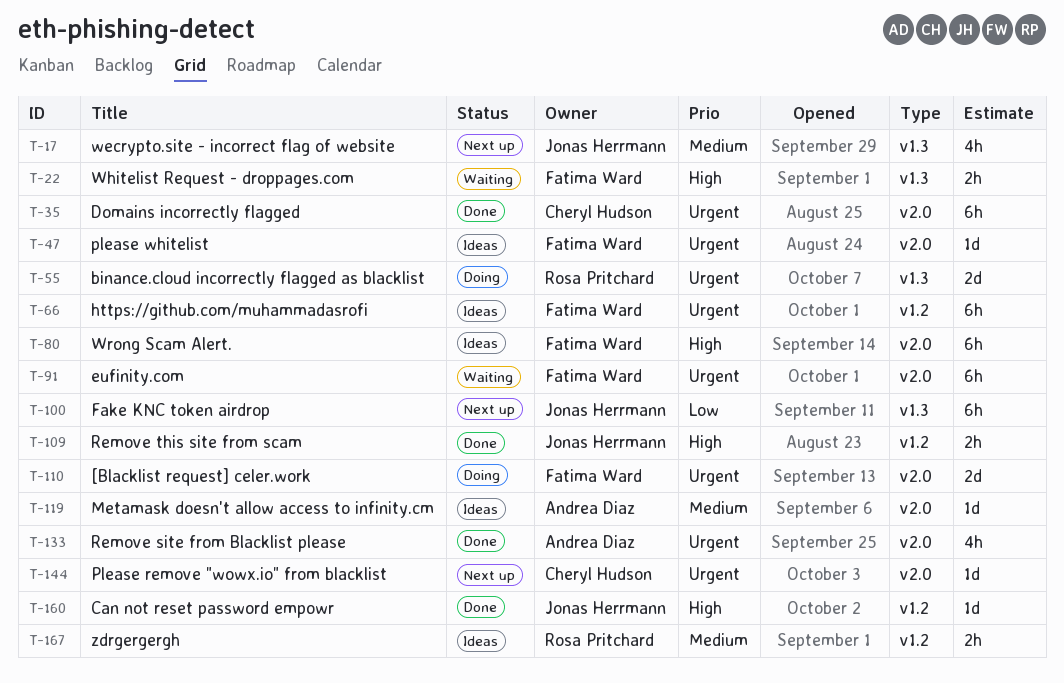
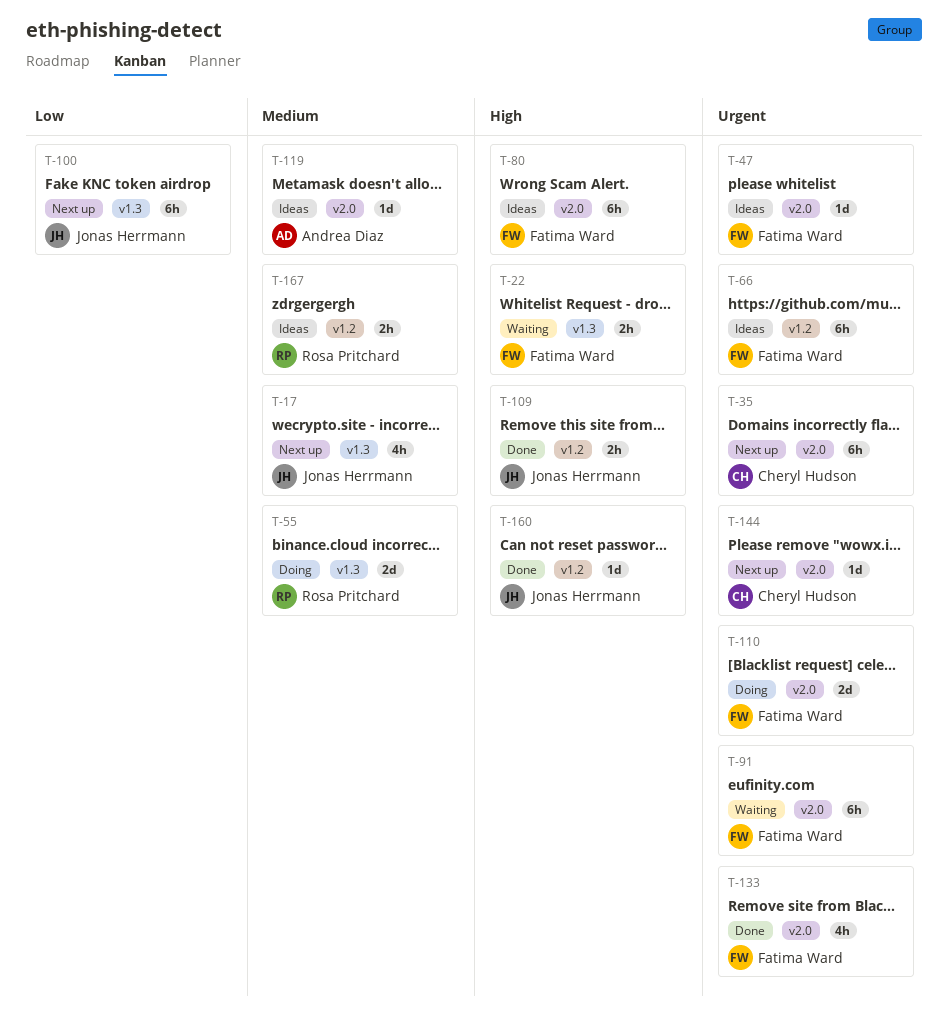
T-35, status: Done -> Next up
T-55, priority: Urgent -> Medium
T-133, owner: Andrea Diaz -> Fatima Ward

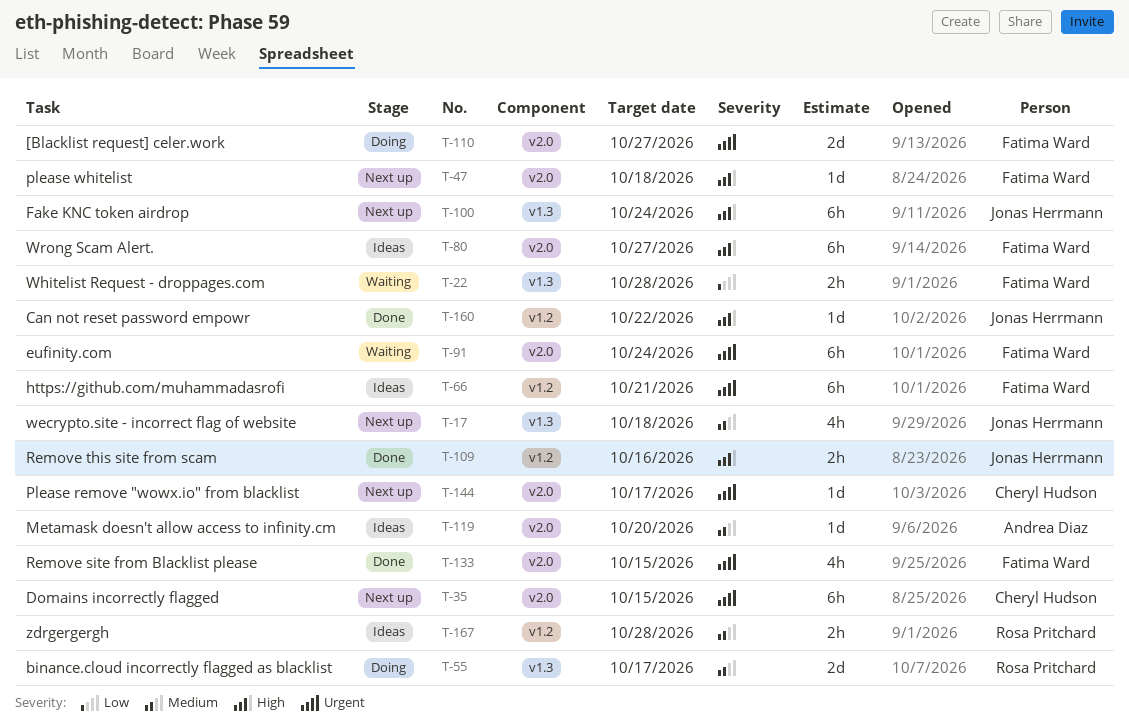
T-22, priority: High -> Low
T-47, status: Ideas -> Next up
T-47, priority: Urgent -> High
T-100, priority: Low -> High

